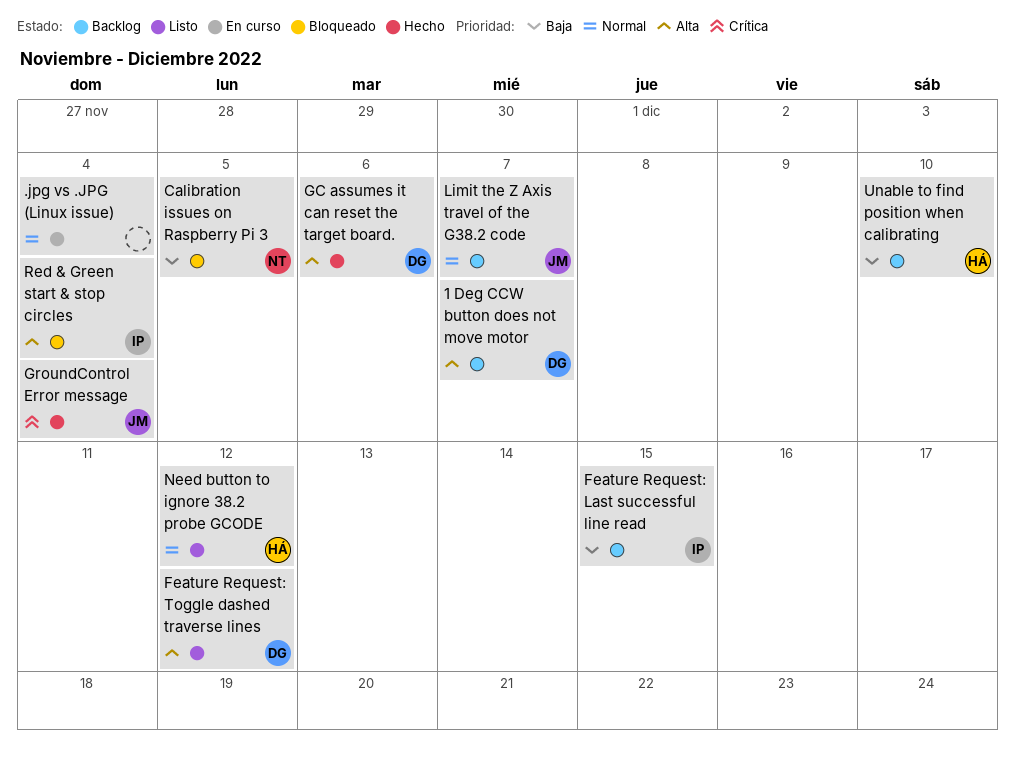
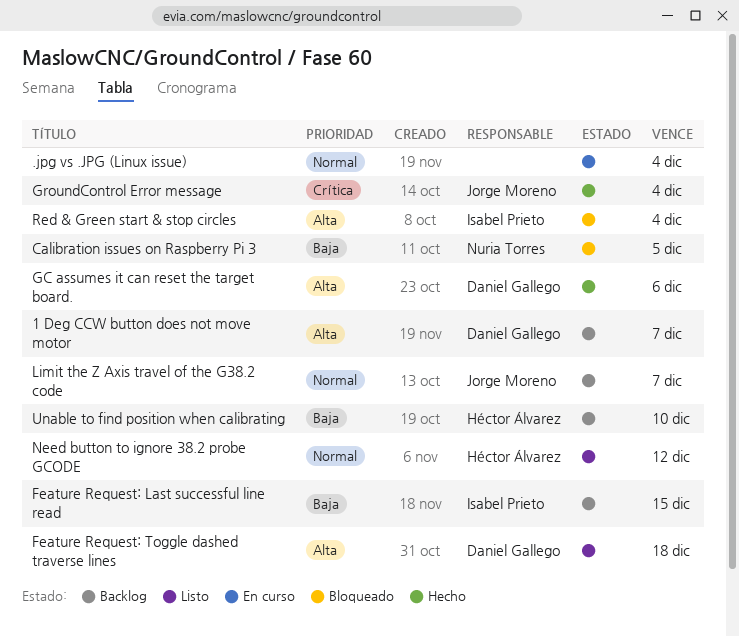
Feature Request: Toggle dashed traverse lines, due: Dec 12 -> Dec 18

